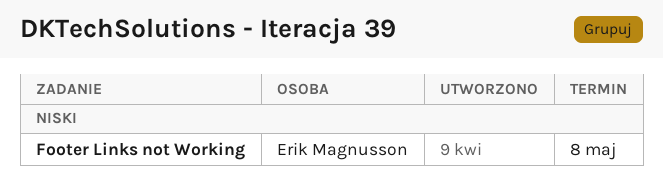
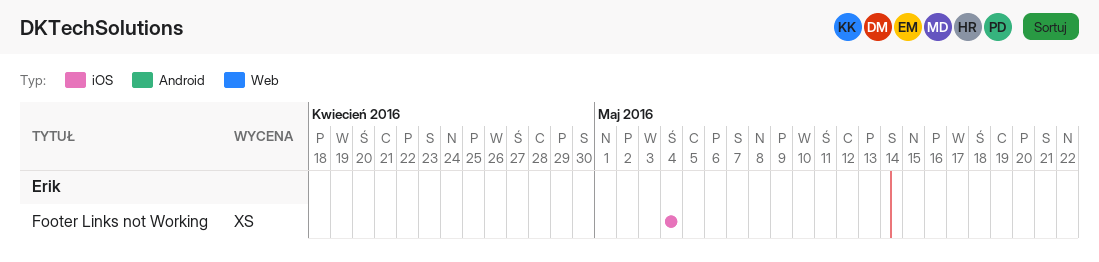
Footer Links not Working, due: May 8 -> May 4

